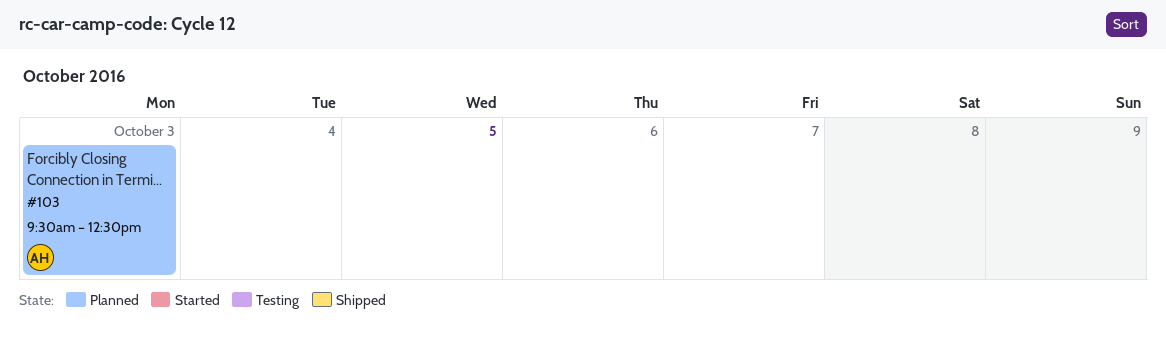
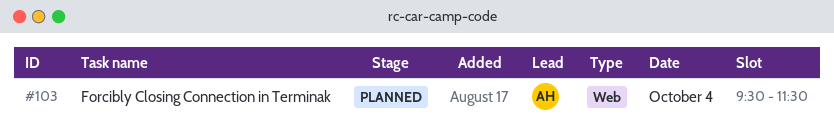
#103, day: Oct 3 -> Oct 4
#103, ends: 12:30 -> 11:30

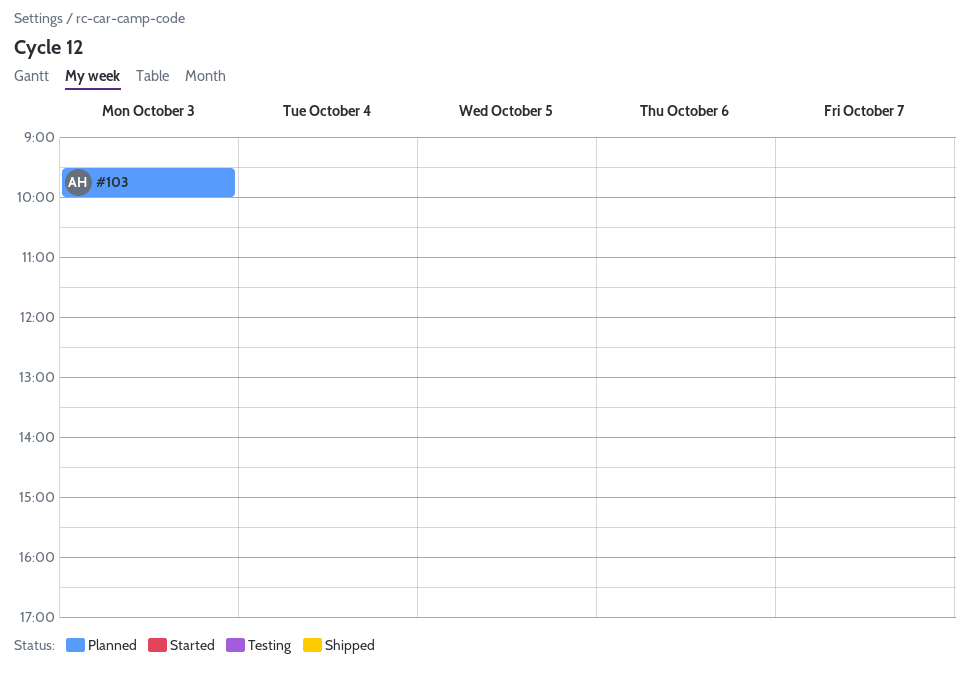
#103, day: Oct 4 -> Oct 3
#103, ends: 11:30 -> 10:00

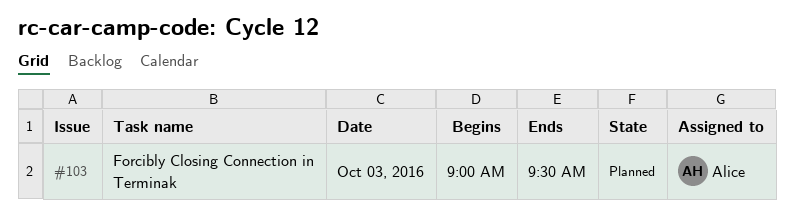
#103, begins: 09:30 -> 09:00
#103, ends: 10:00 -> 09:30

